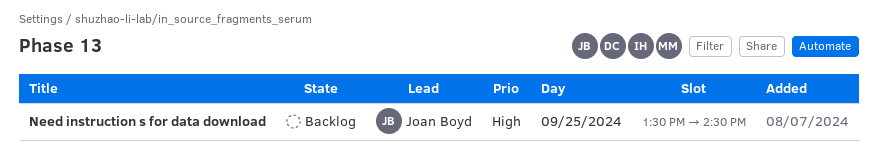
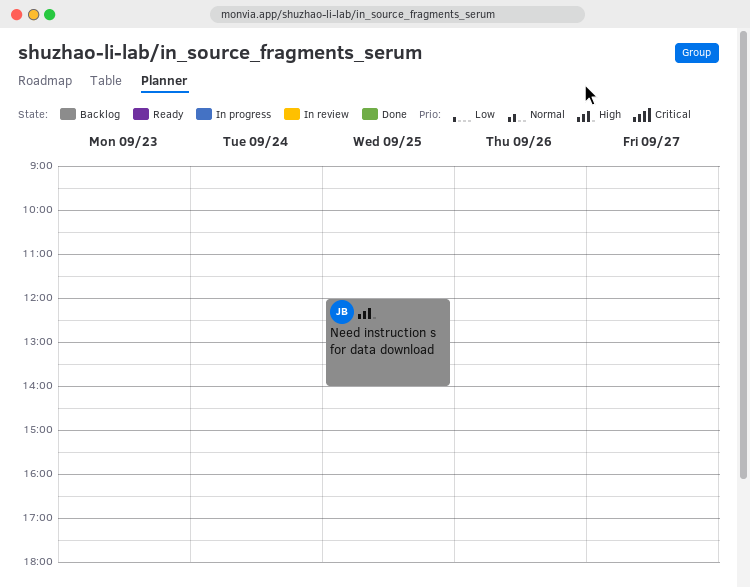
Need instruction s for data download, begins: 13:30 -> 12:00
Need instruction s for data download, ends: 14:30 -> 14:00

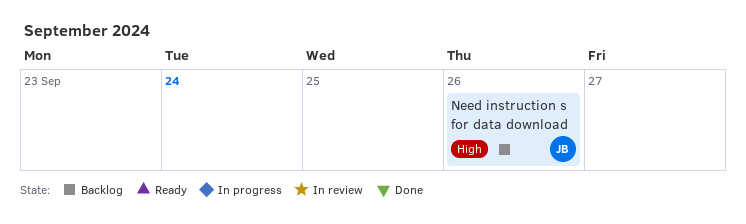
Need instruction s for data download, day: Sep 25 -> Sep 26

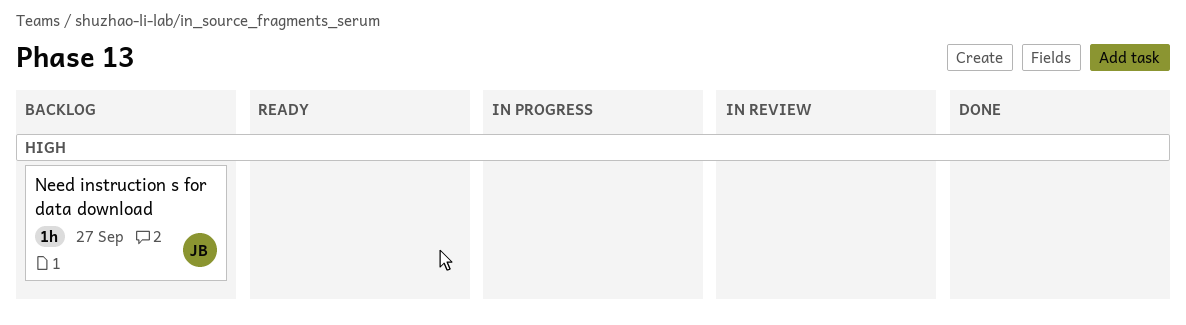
Need instruction s for data download, day: Sep 26 -> Sep 27

